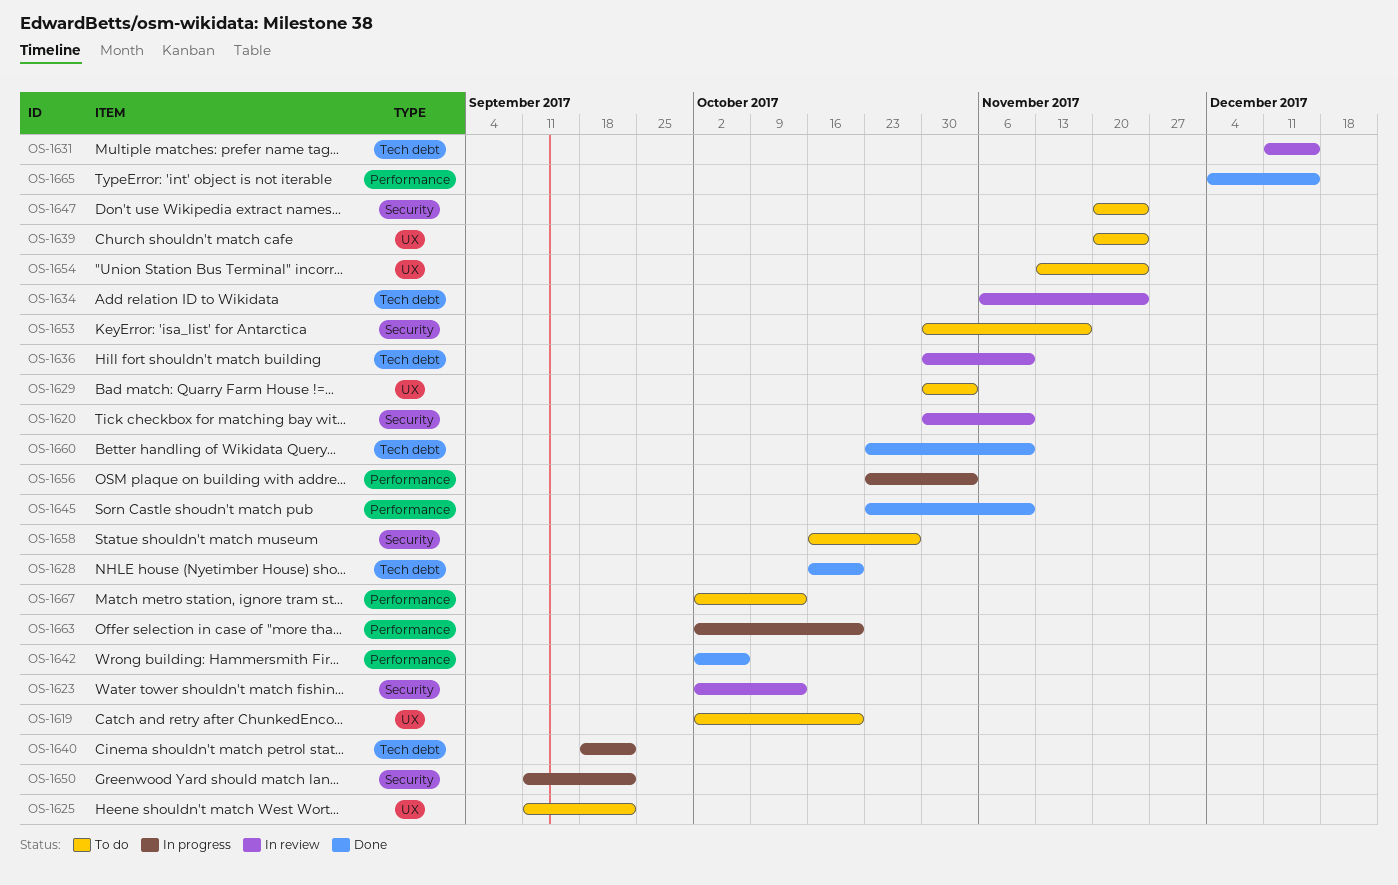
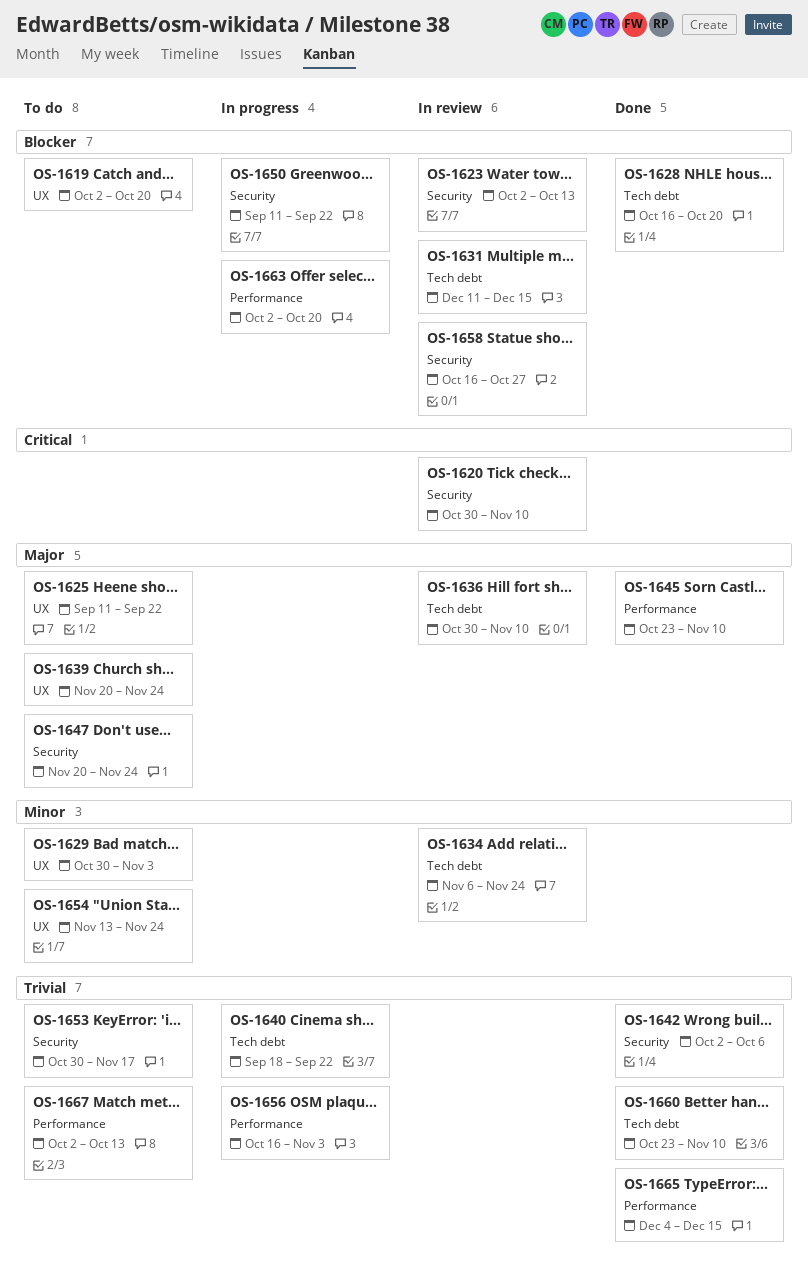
OS-1642, label: Performance -> Security
OS-1656, start: Oct 23 -> Oct 16
OS-1658, status: To do -> In review

